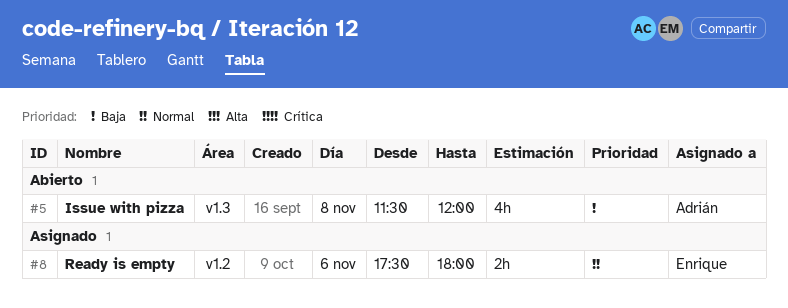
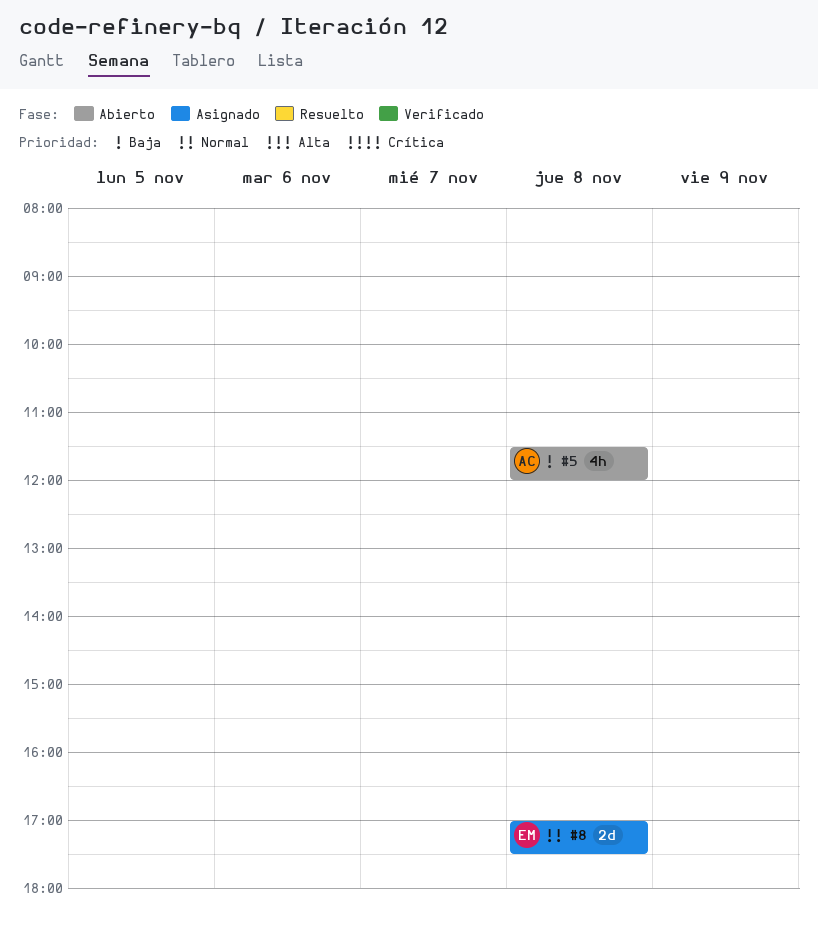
#8, estimate: 2h -> 2d
#8, day: Nov 6 -> Nov 8
#8, begins: 17:30 -> 17:00
#8, ends: 18:00 -> 17:30

